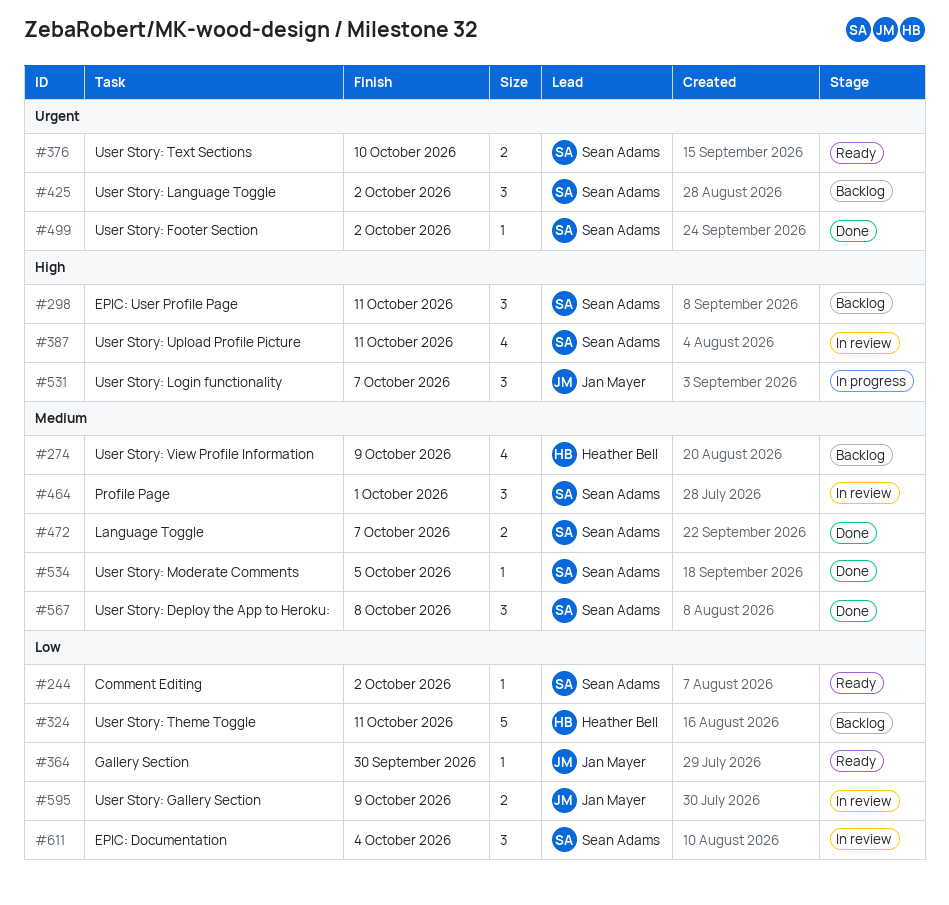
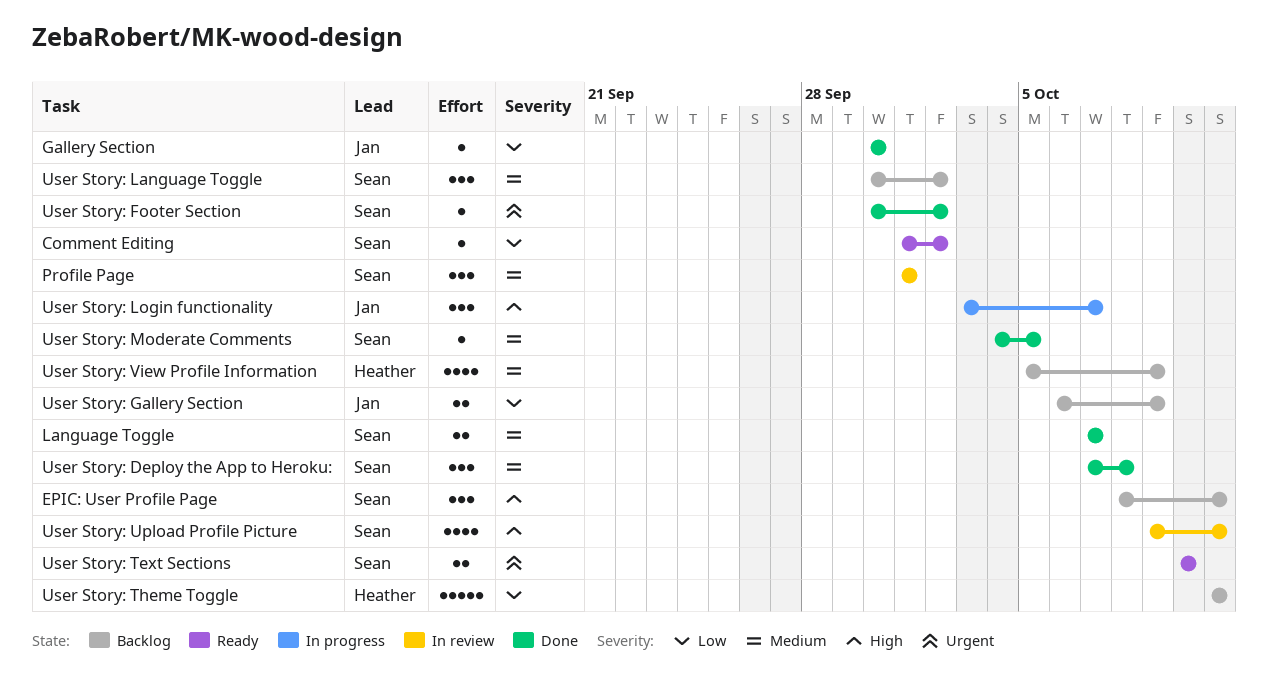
EPIC: Documentation: present -> none
Gallery Section, status: Ready -> Done
User Story: Gallery Section, status: In review -> Backlog
User Story: Language Toggle, priority: Urgent -> Medium

